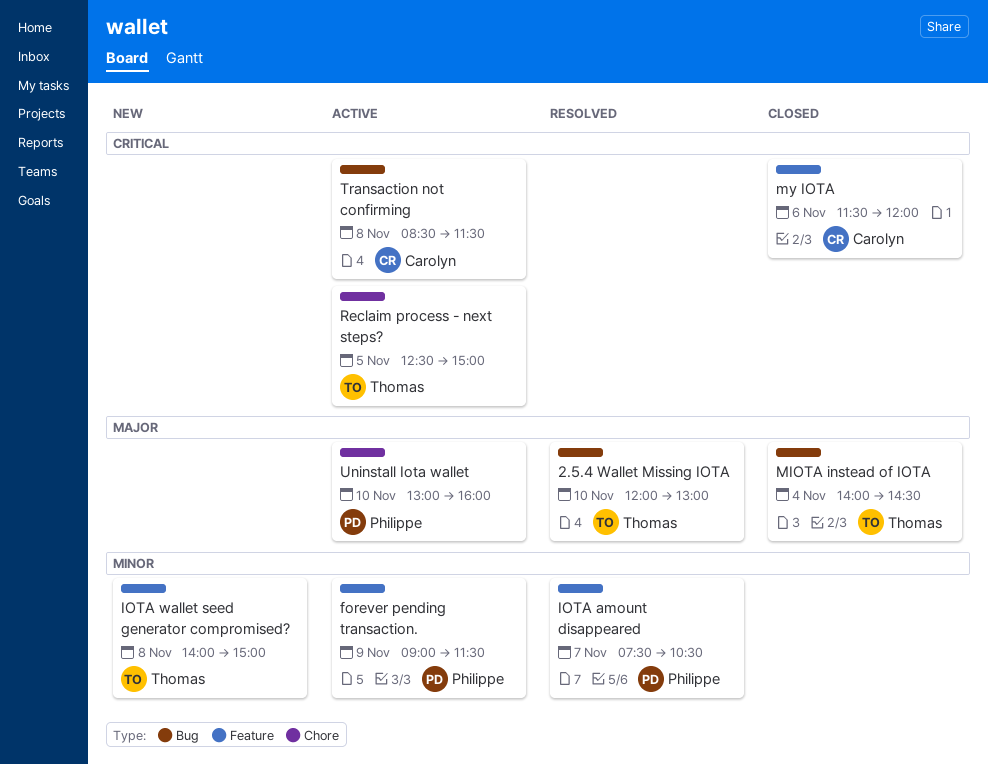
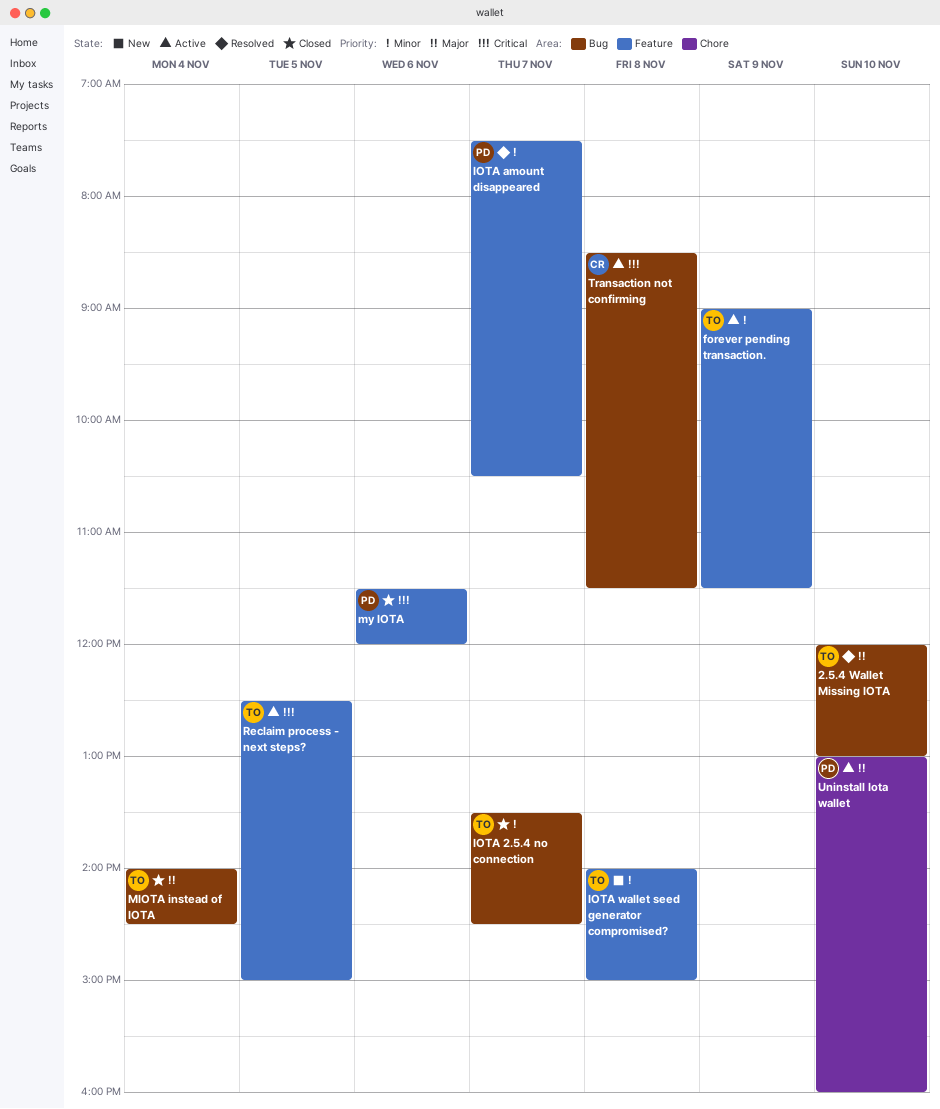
forever pending transaction., owner: Philippe -> Thomas
IOTA 2.5.4 no connection: none -> present
my IOTA, owner: Carolyn -> Philippe
Reclaim process - next steps?, label: Chore -> Feature

